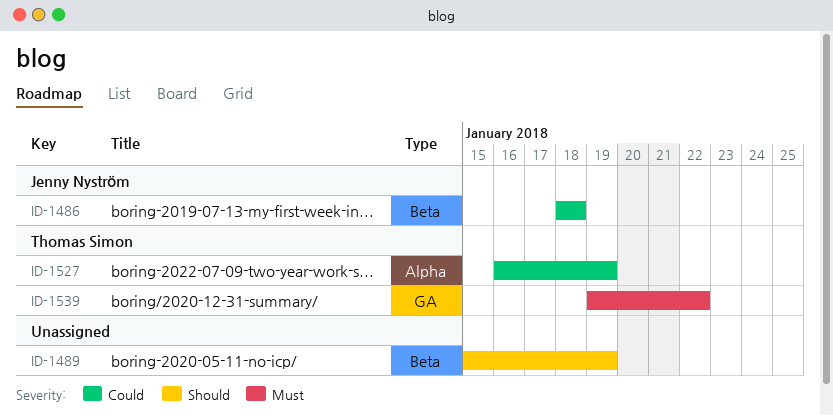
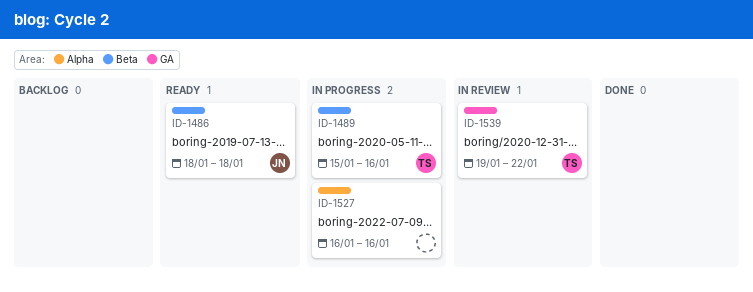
ID-1489, owner: none -> Thomas Simon
ID-1489, due: Jan 19 -> Jan 16
ID-1527, owner: Thomas Simon -> none
ID-1527, due: Jan 19 -> Jan 16

